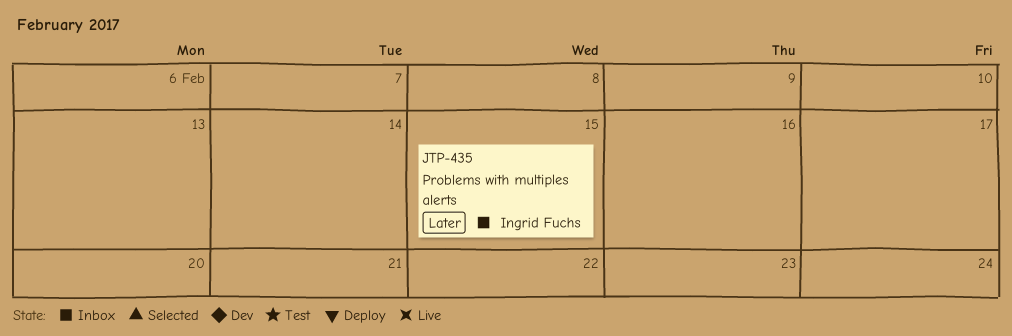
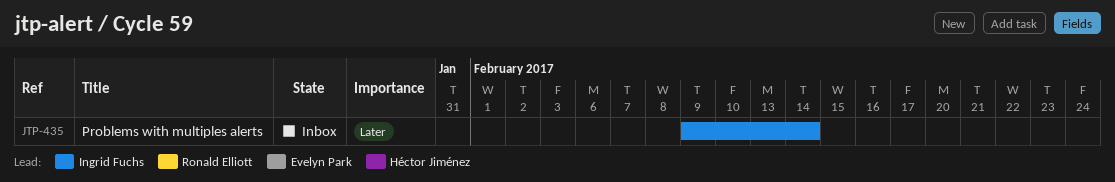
JTP-435, due: Feb 15 -> Feb 14

